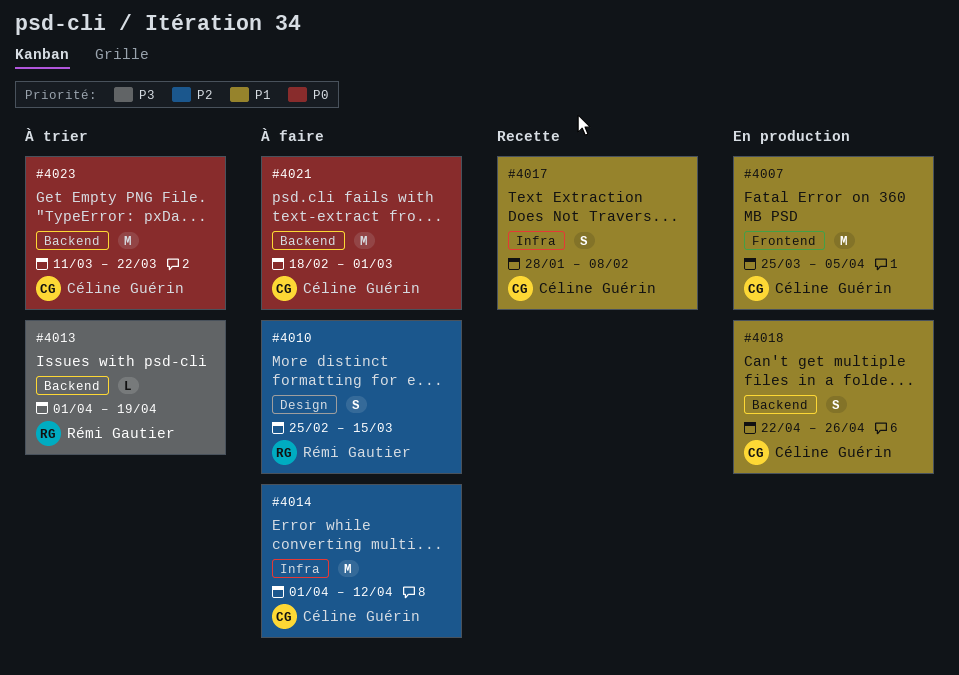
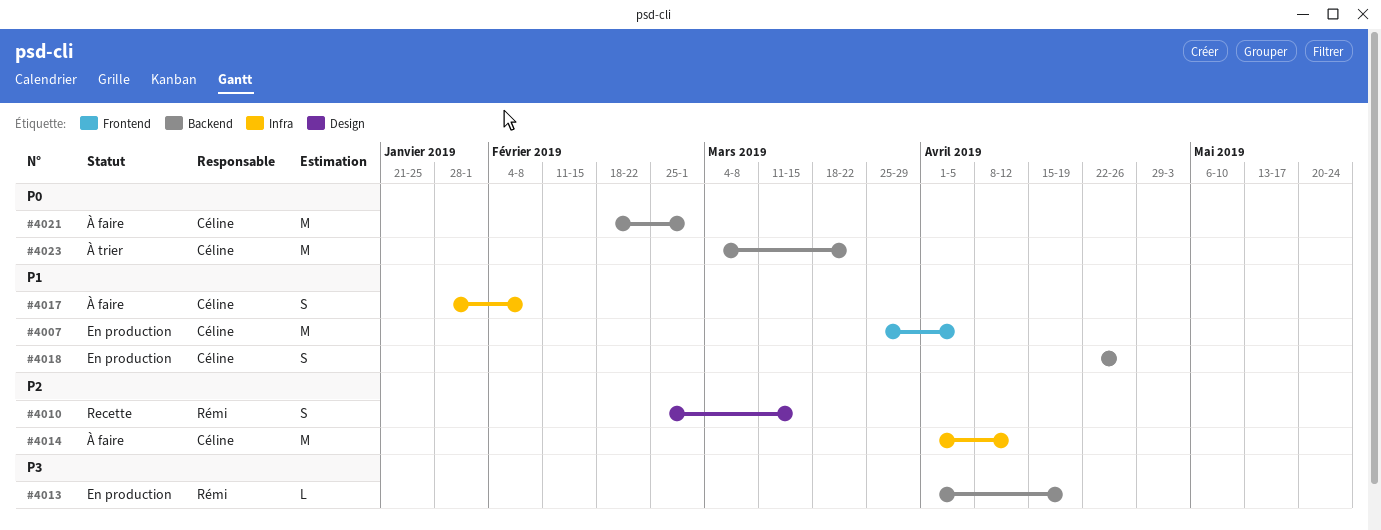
#4010, status: À faire -> Recette
#4013, status: À trier -> En production
#4017, status: Recette -> À faire
#4023, start: Mar 11 -> Mar 4

